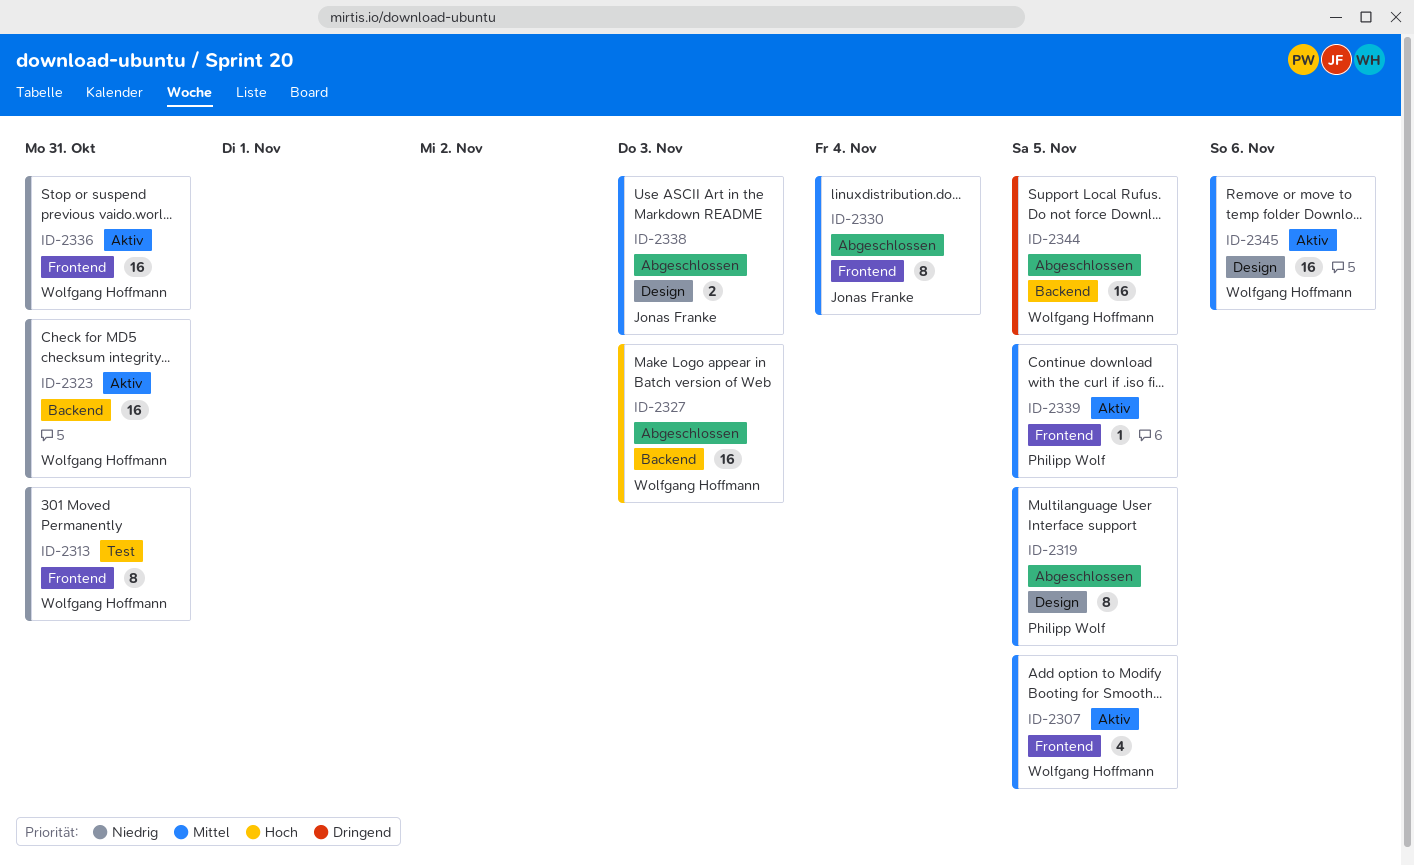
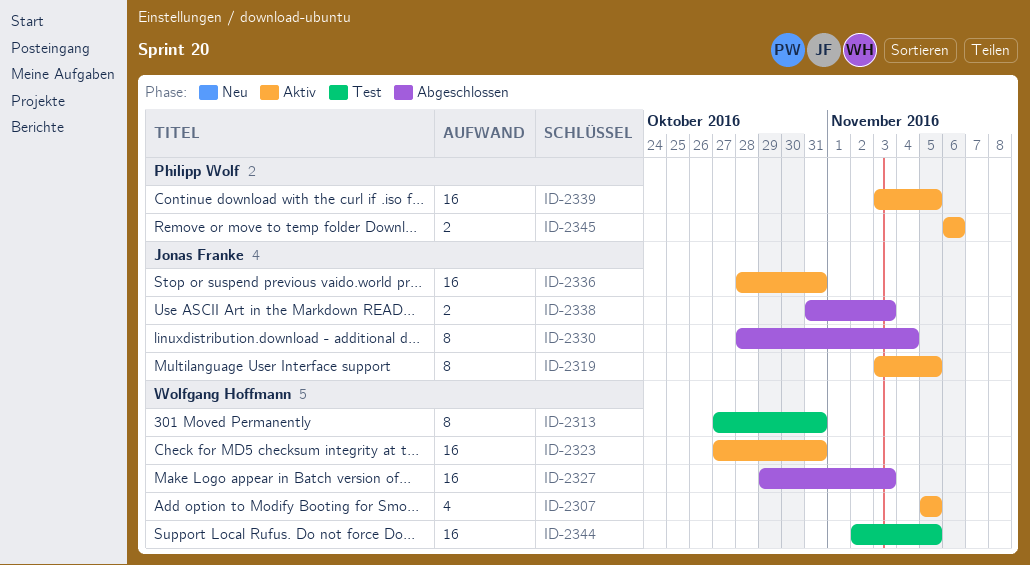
ID-2319, status: Abgeschlossen -> Aktiv
ID-2319, owner: Philipp Wolf -> Jonas Franke
ID-2336, owner: Wolfgang Hoffmann -> Jonas Franke
ID-2339, estimate: 1 -> 16
ID-2344, status: Abgeschlossen -> Test
ID-2345, owner: Wolfgang Hoffmann -> Philipp Wolf
ID-2345, estimate: 16 -> 2

